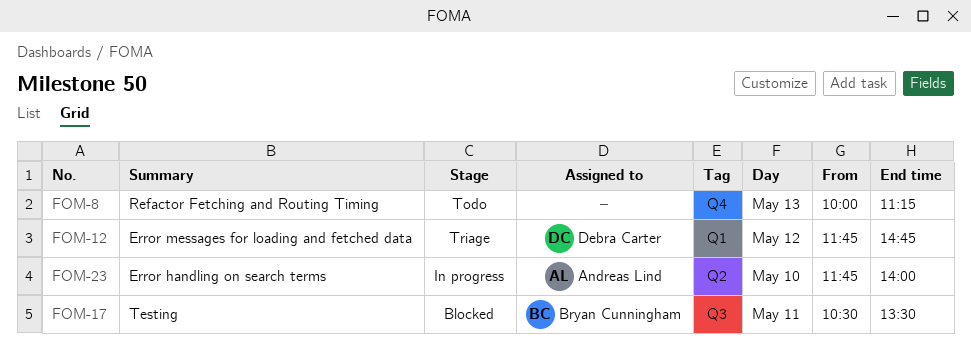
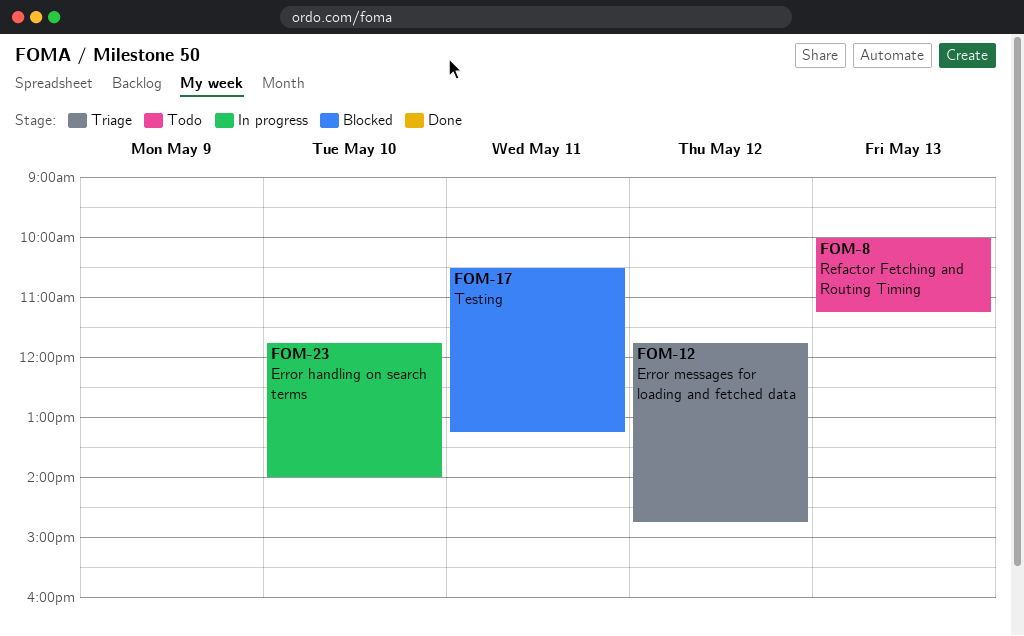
FOM-17, ends: 13:30 -> 13:15

